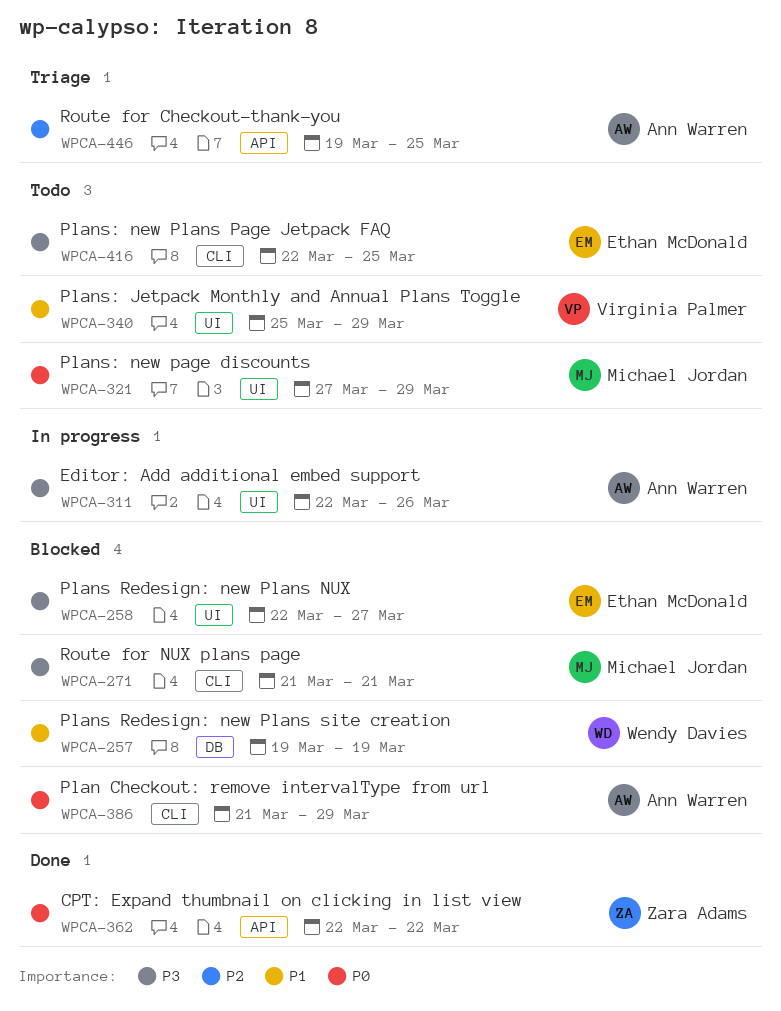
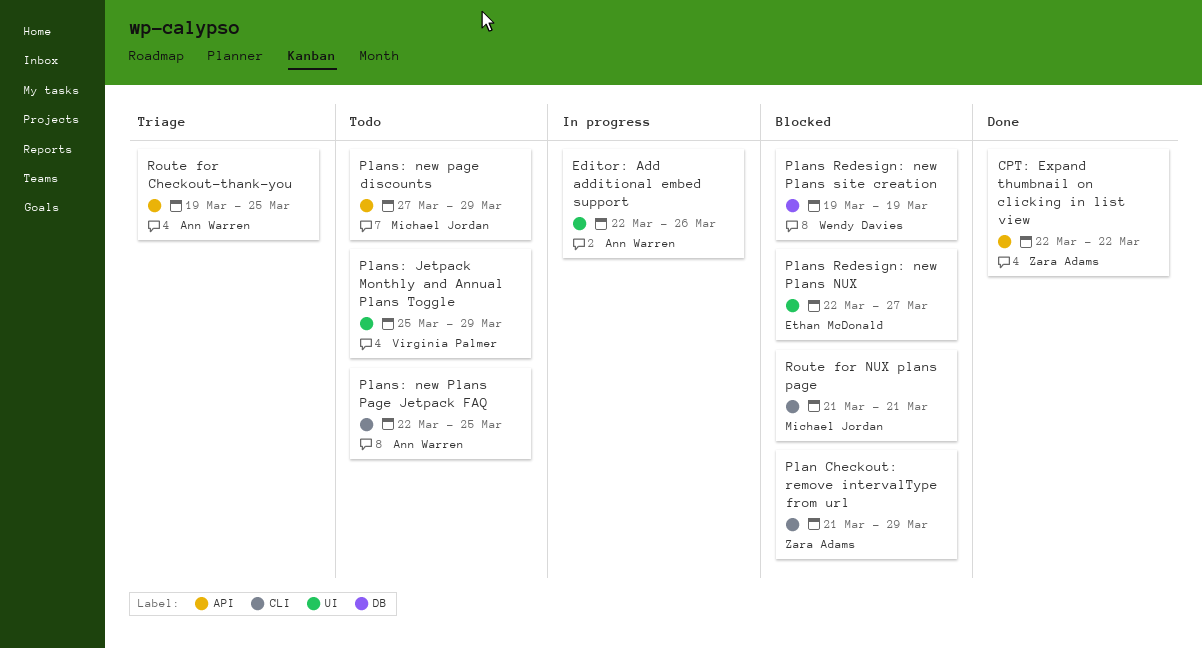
Plan Checkout: remove intervalType from url, owner: Ann Warren -> Zara Adams
Plans: new page discounts, label: UI -> API
Plans: new Plans Page Jetpack FAQ, owner: Ethan McDonald -> Ann Warren

